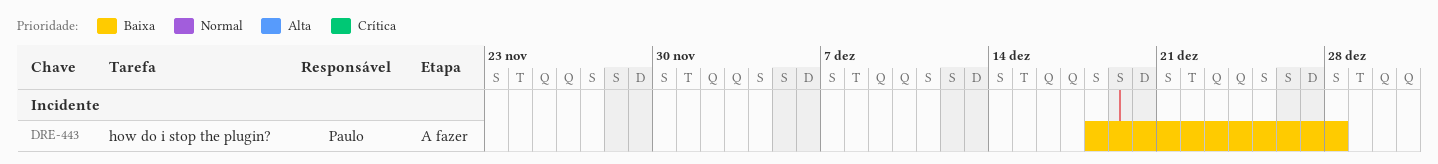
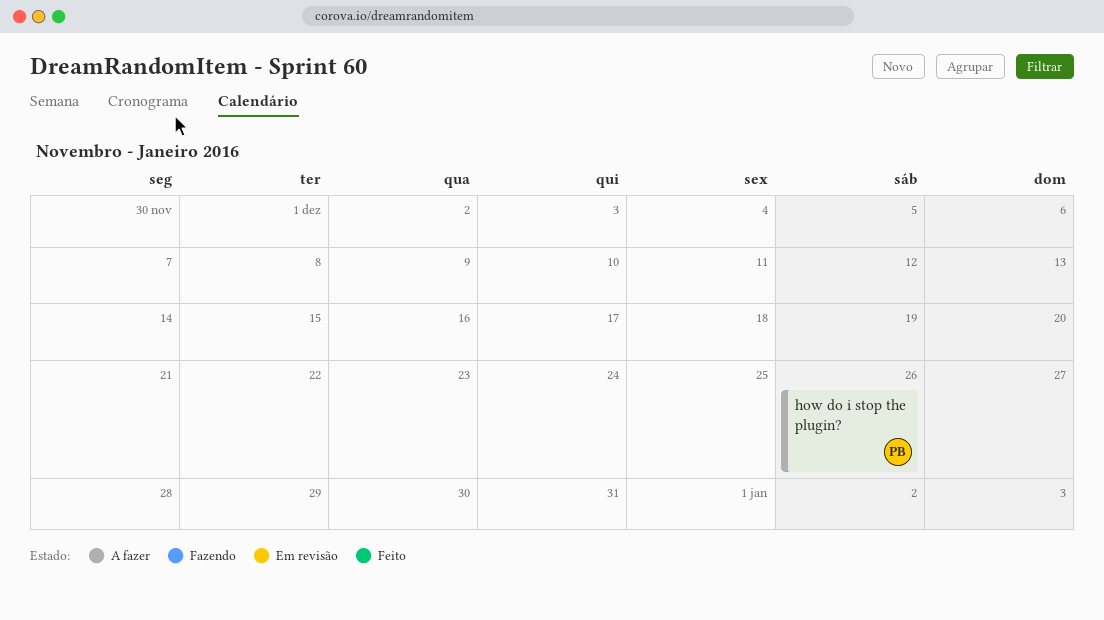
how do i stop the plugin?, due: Dec 28 -> Dec 26

